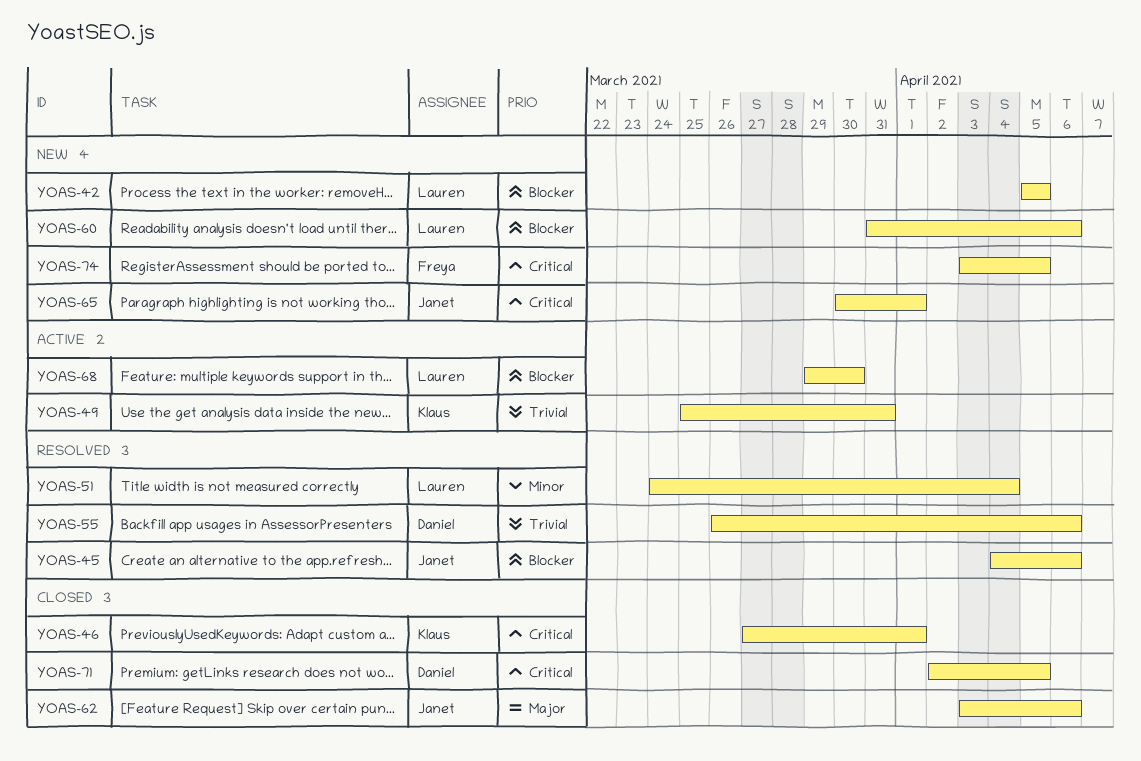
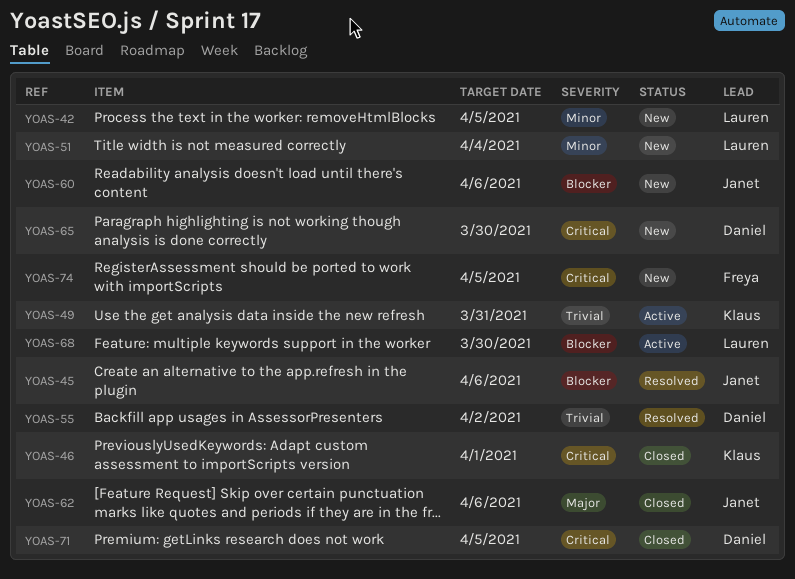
YOAS-42, priority: Blocker -> Minor
YOAS-51, status: Resolved -> New
YOAS-55, due: Apr 6 -> Apr 2
YOAS-60, owner: Lauren -> Janet
YOAS-65, owner: Janet -> Daniel
YOAS-65, due: Apr 1 -> Mar 30

